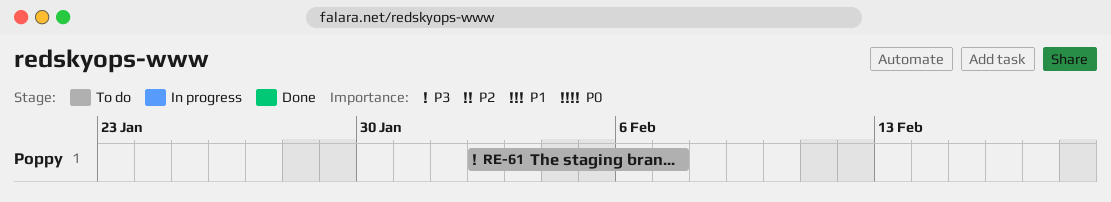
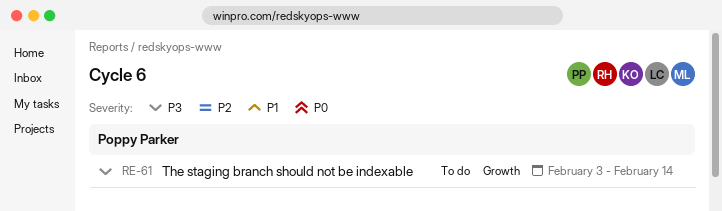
RE-61, start: Feb 2 -> Feb 3
RE-61, due: Feb 7 -> Feb 14

